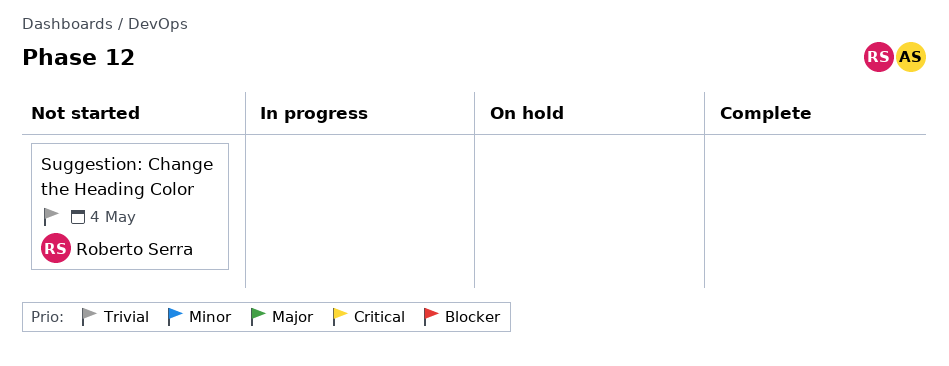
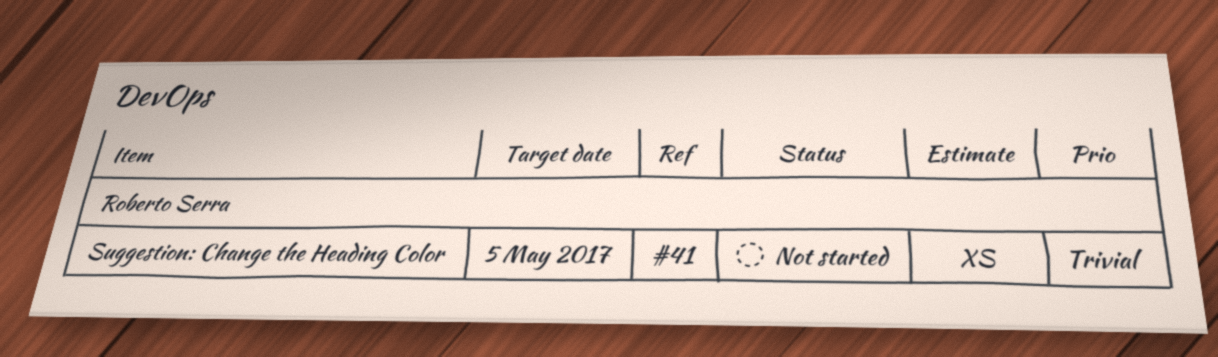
Suggestion: Change the Heading Color, due: May 4 -> May 5

